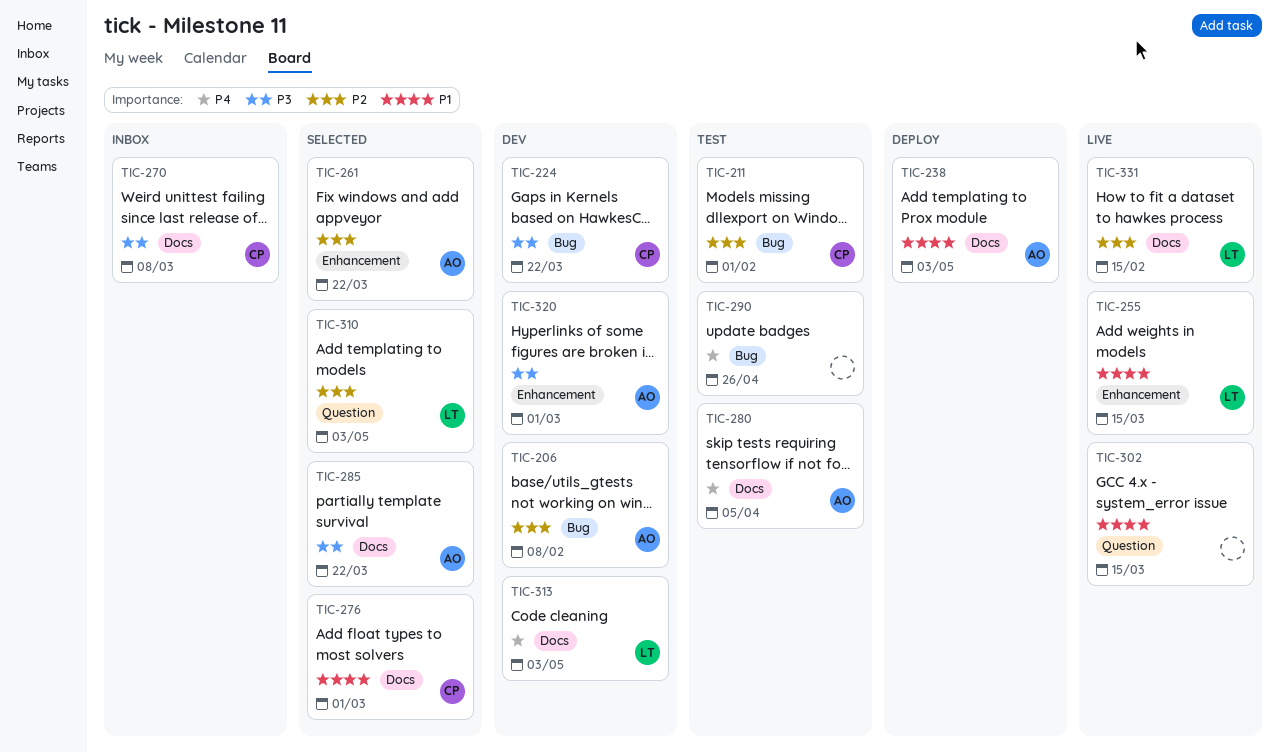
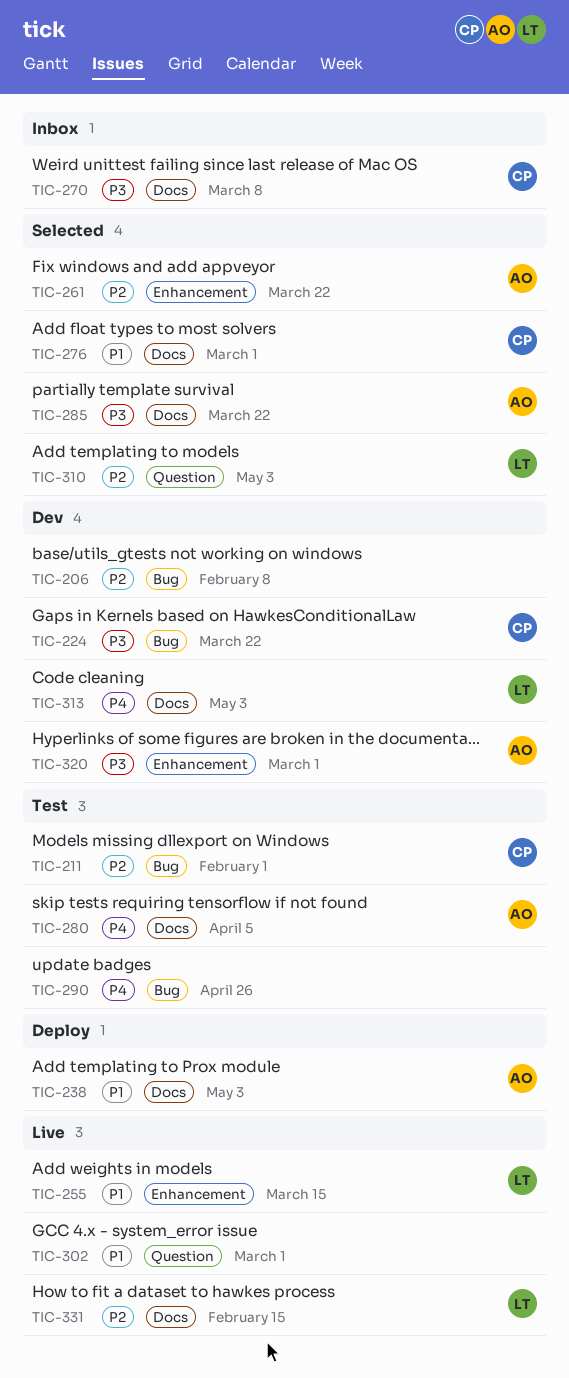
TIC-206, owner: AO -> none
TIC-302, due: Mar 15 -> Mar 1

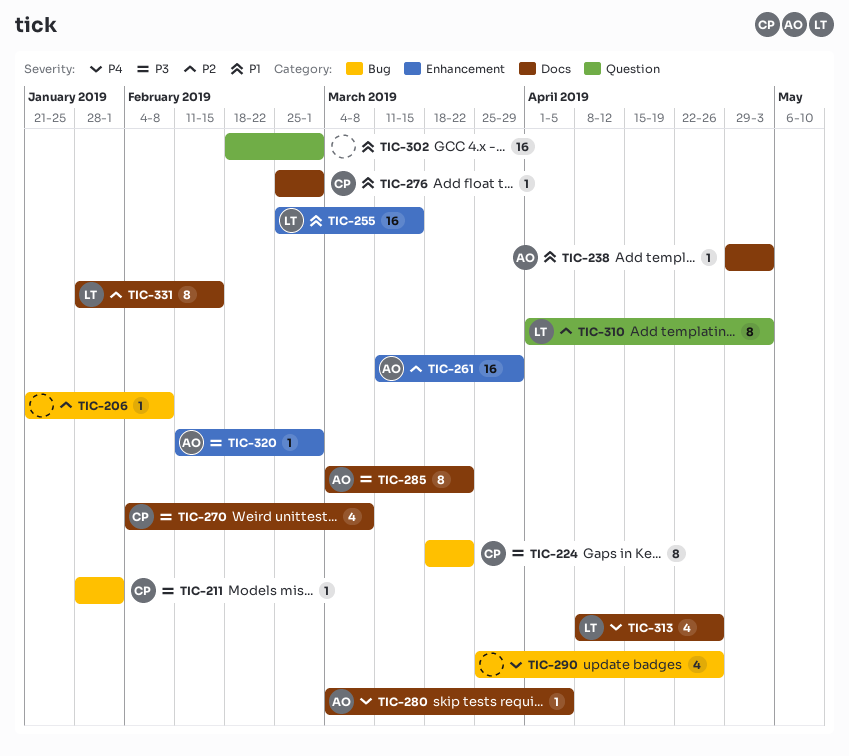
TIC-211, priority: P2 -> P3
TIC-261, due: Mar 22 -> Mar 29
TIC-313, due: May 3 -> Apr 26

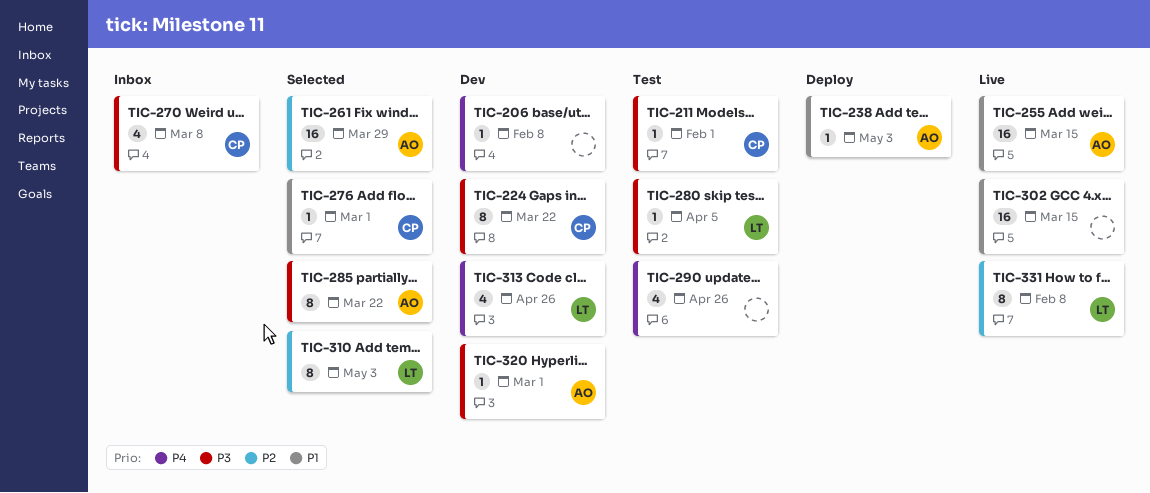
TIC-206, priority: P2 -> P4
TIC-255, owner: LT -> AO
TIC-280, owner: AO -> LT
TIC-280, priority: P4 -> P3
TIC-302, due: Mar 1 -> Mar 15
TIC-331, due: Feb 15 -> Feb 8

